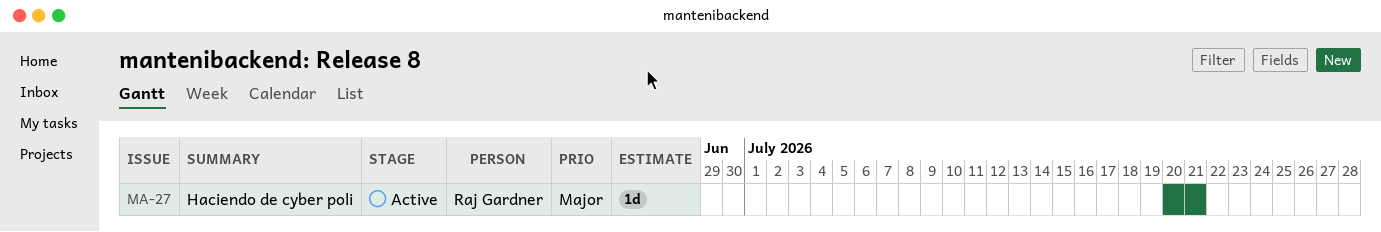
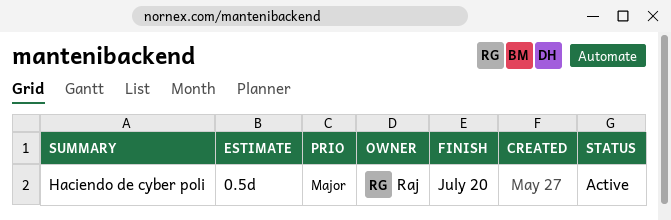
Haciendo de cyber poli, estimate: 1d -> 0.5d
Haciendo de cyber poli, due: Jul 21 -> Jul 20

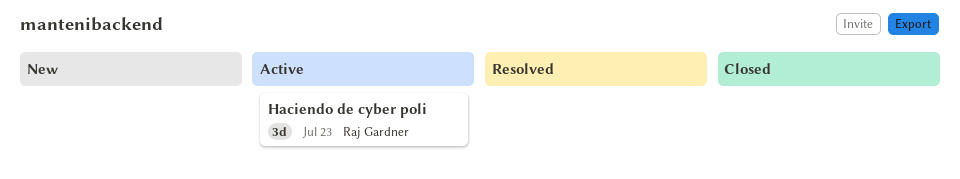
Haciendo de cyber poli, estimate: 0.5d -> 3d
Haciendo de cyber poli, due: Jul 20 -> Jul 23

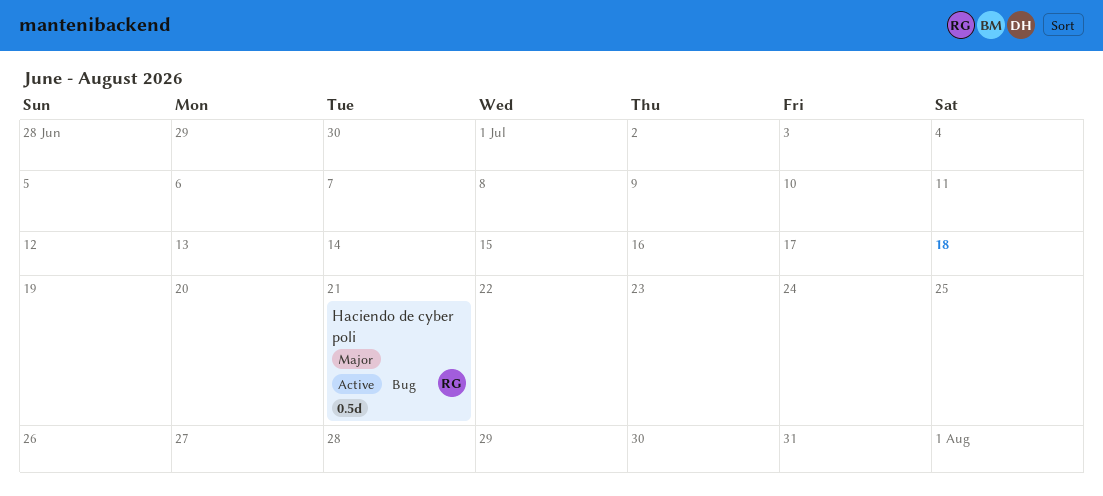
Haciendo de cyber poli, estimate: 3d -> 0.5d
Haciendo de cyber poli, due: Jul 23 -> Jul 21

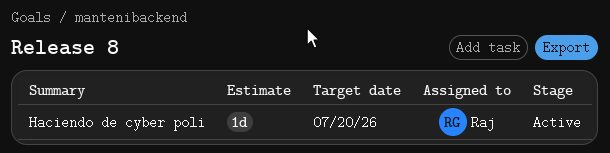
Haciendo de cyber poli, estimate: 0.5d -> 1d
Haciendo de cyber poli, due: Jul 21 -> Jul 20

